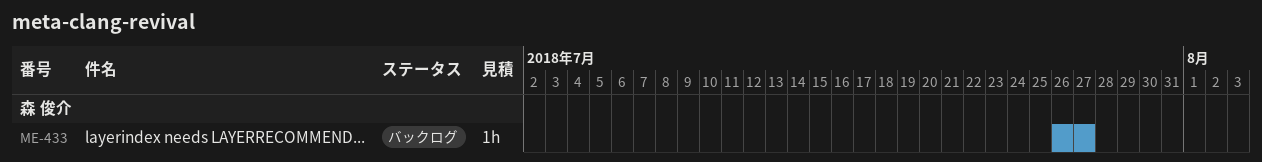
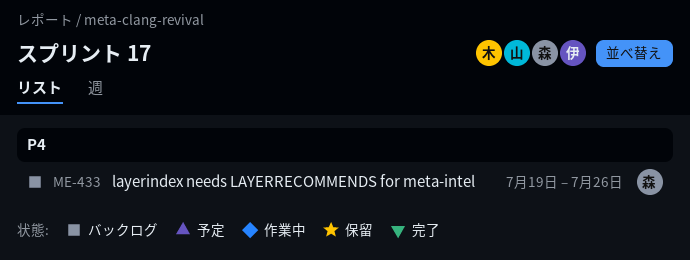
ME-433, start: Jul 26 -> Jul 19
ME-433, due: Jul 27 -> Jul 26

